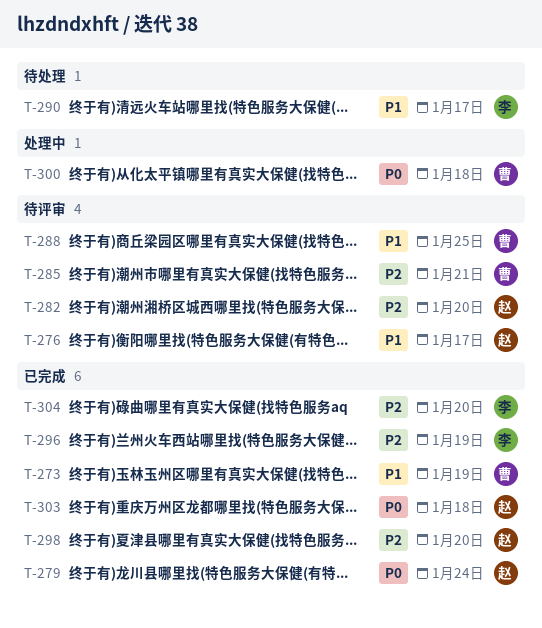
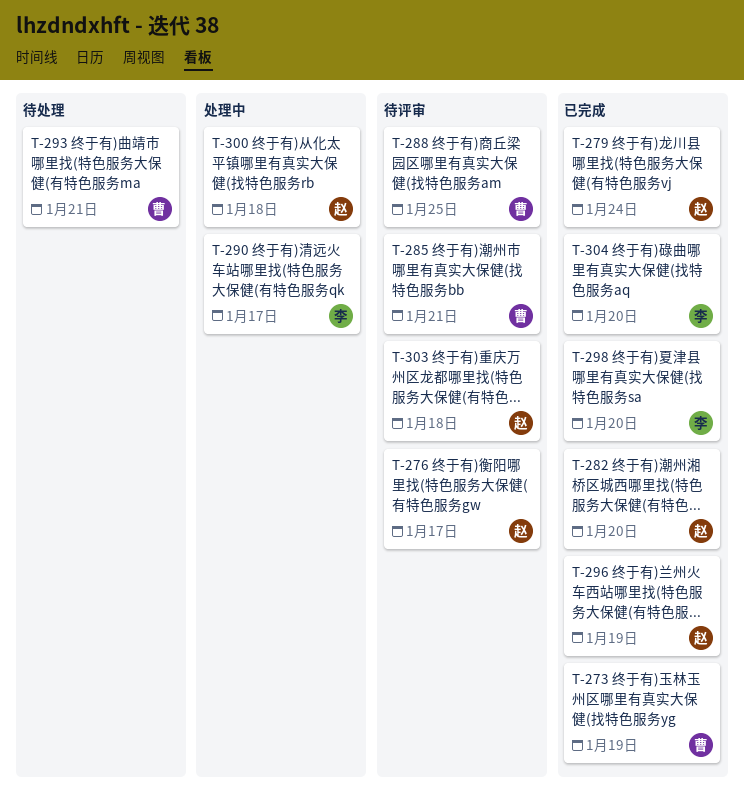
T-282, status: 待评审 -> 已完成
T-290, status: 待处理 -> 处理中
T-293: none -> present
T-296, owner: 李 -> 赵
T-298, owner: 赵 -> 李
T-300, owner: 曹 -> 赵
T-303, status: 已完成 -> 待评审

